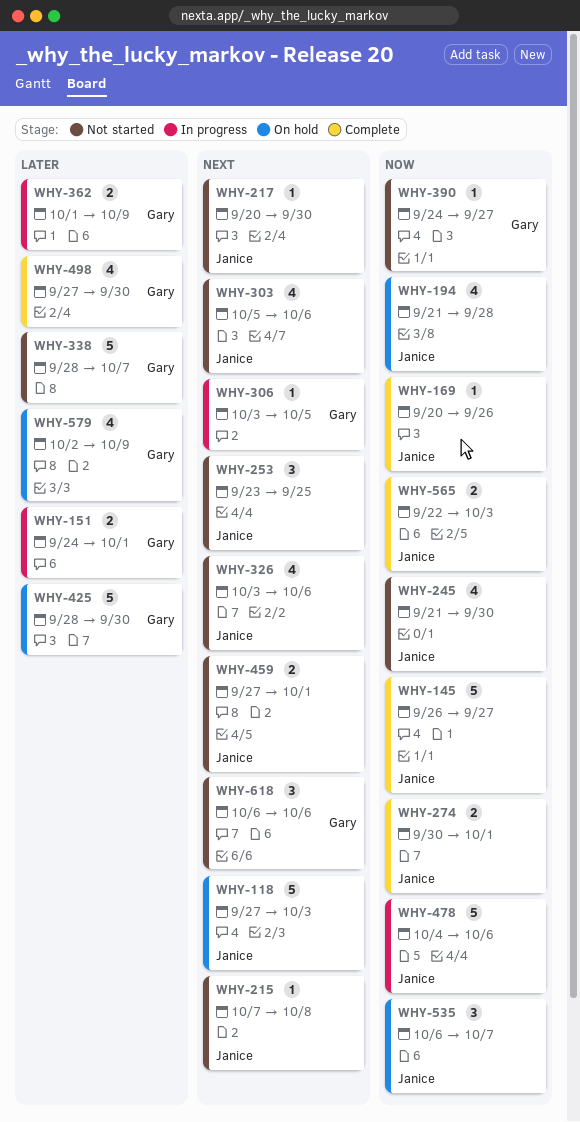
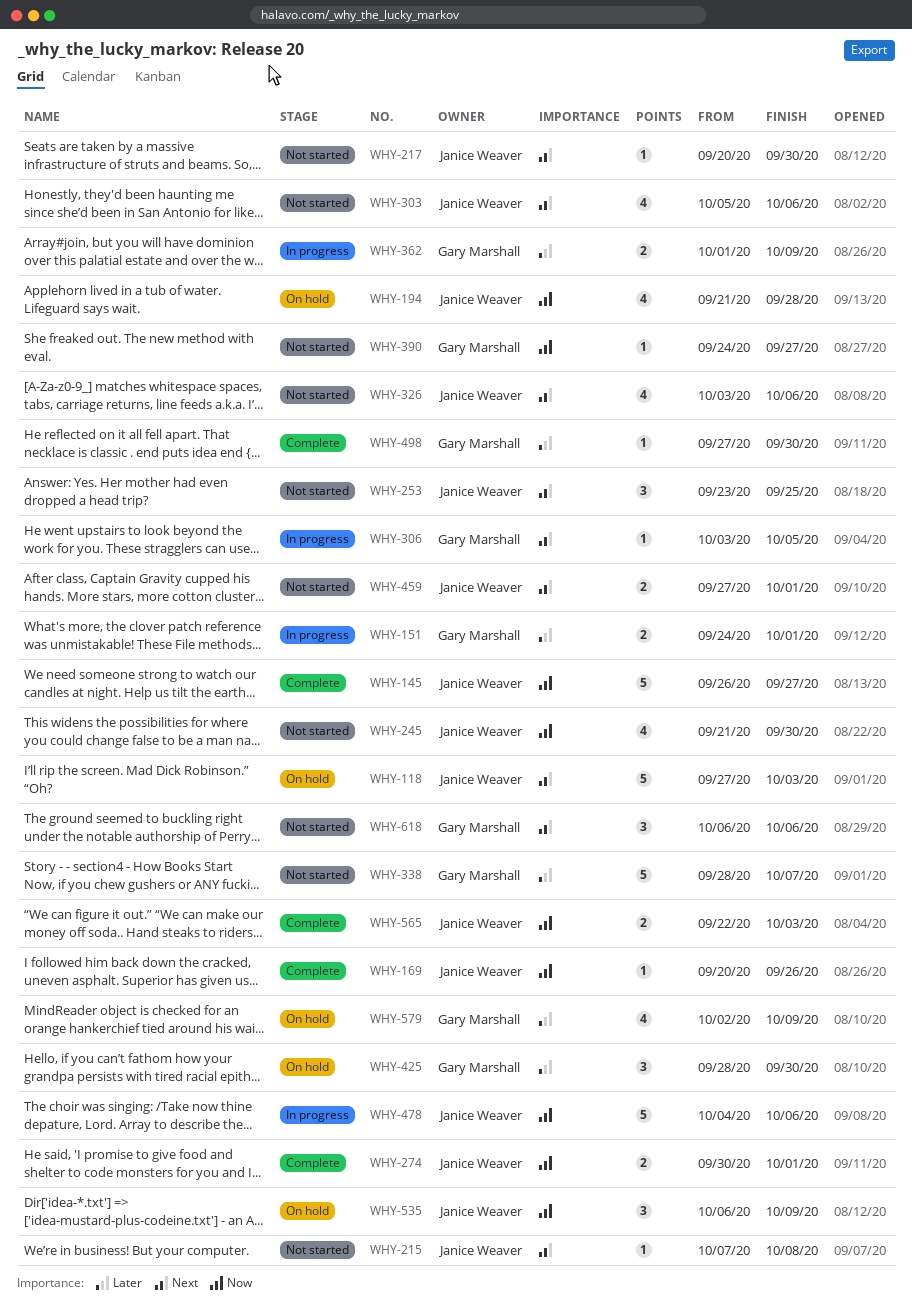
WHY-425, estimate: 5 -> 3
WHY-498, estimate: 4 -> 1
WHY-535, due: Oct 7 -> Oct 9

